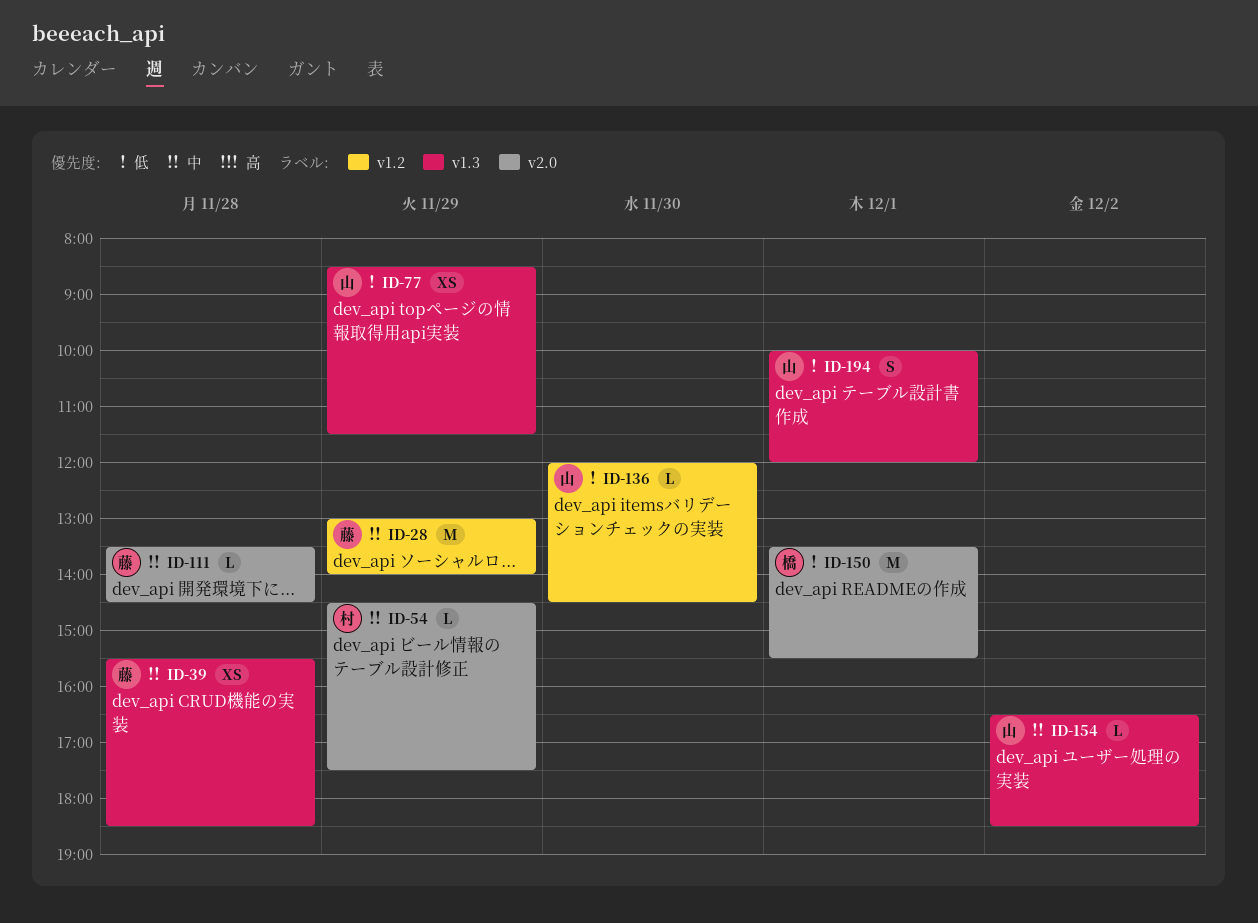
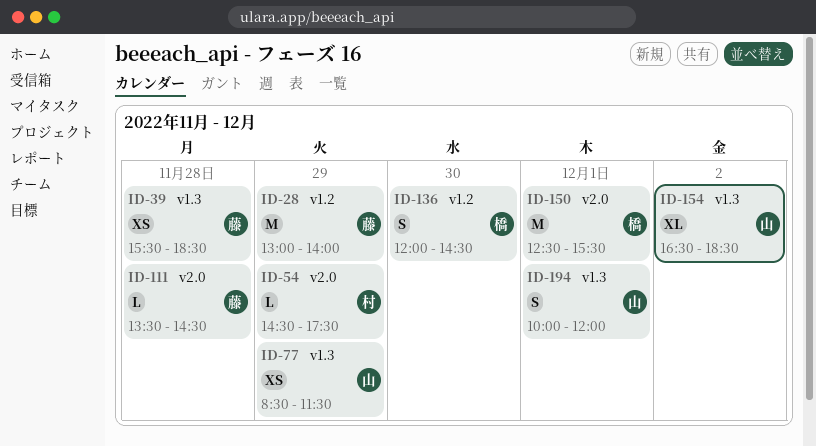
ID-136, owner: 山 -> 橋
ID-136, estimate: L -> S
ID-150, begins: 13:30 -> 12:30
ID-154, estimate: L -> XL

